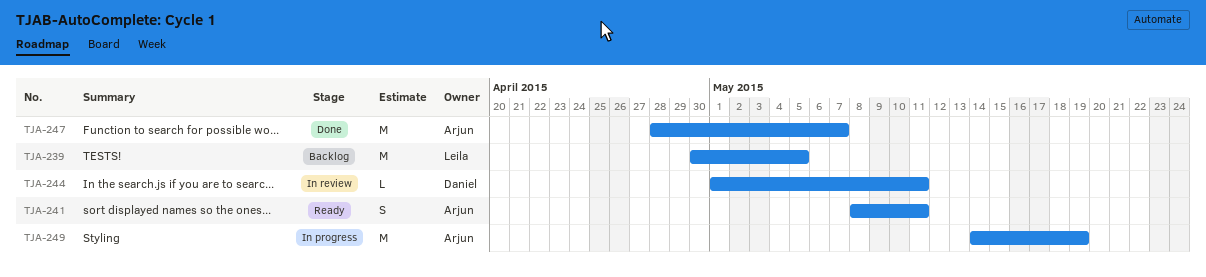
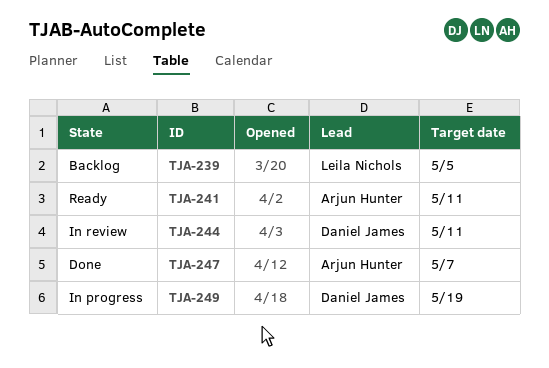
TJA-249, owner: Arjun Hunter -> Daniel James

